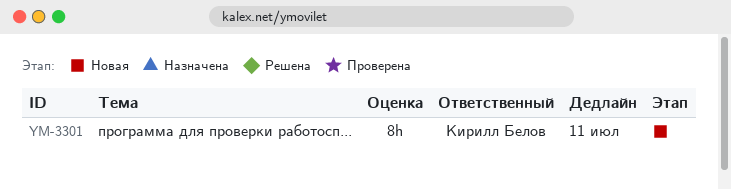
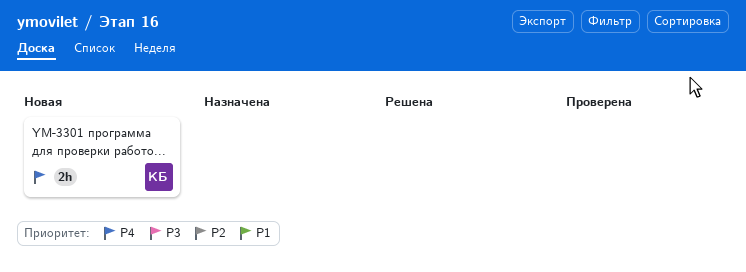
YM-3301, estimate: 8h -> 2h

